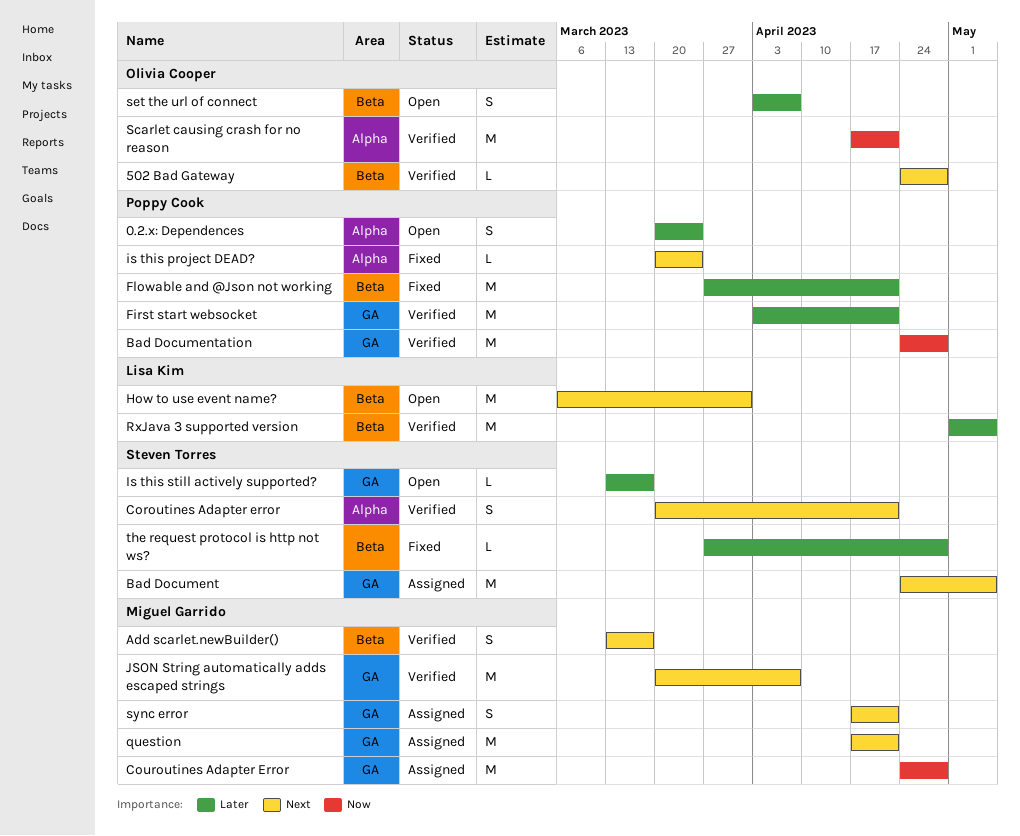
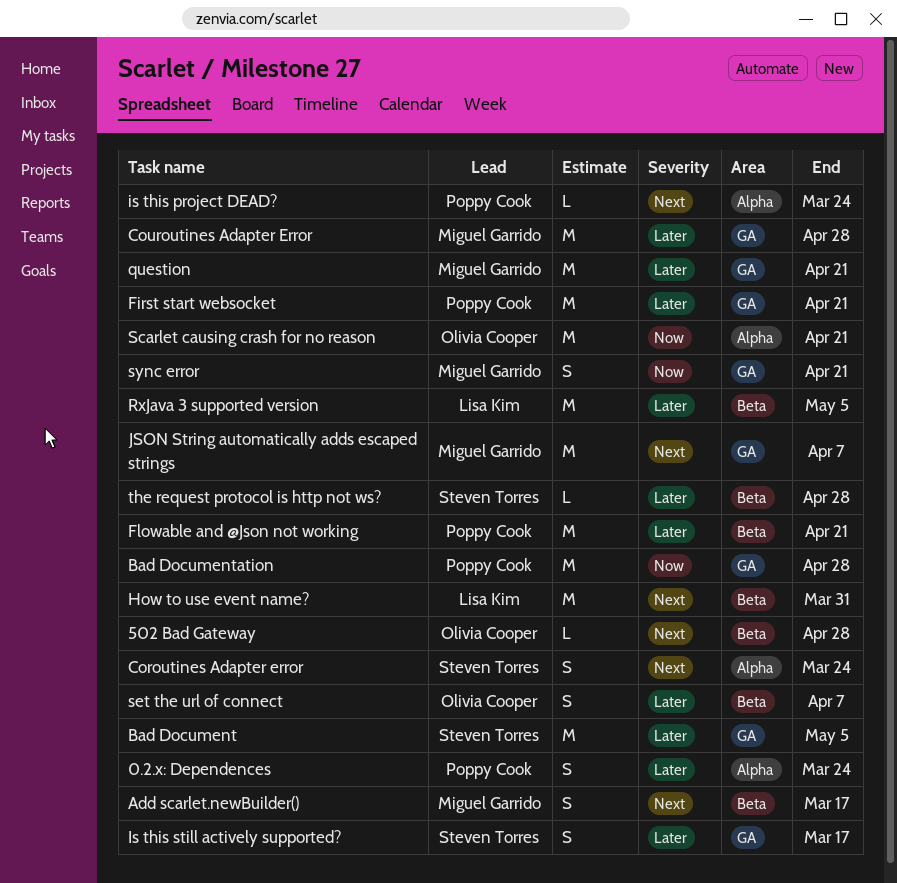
Bad Document, priority: Next -> Later
Coroutines Adapter error, due: Apr 21 -> Mar 24
Couroutines Adapter Error, priority: Now -> Later
Is this still actively supported?, estimate: L -> S
question, priority: Next -> Later
sync error, priority: Next -> Now

